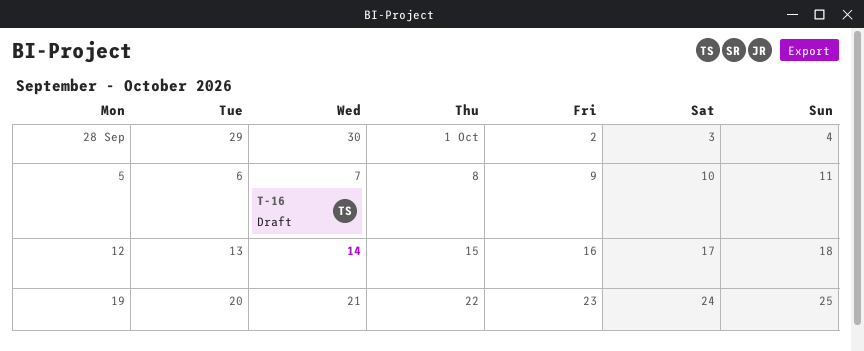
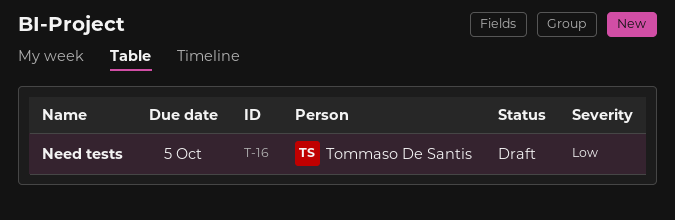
T-16, due: Oct 7 -> Oct 5

